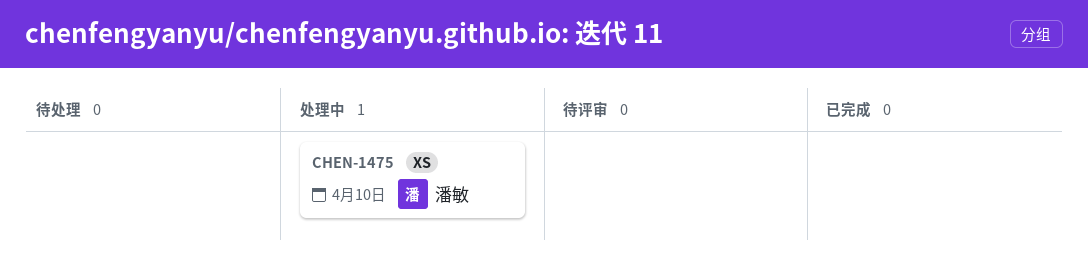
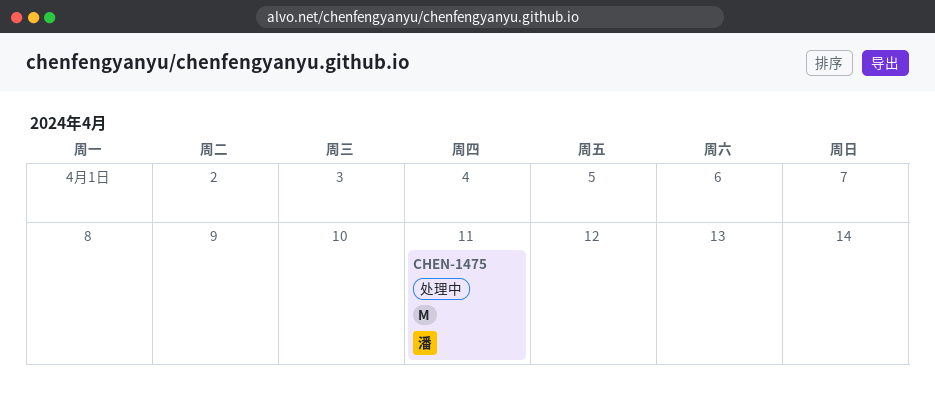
CHEN-1475, estimate: XS -> M
CHEN-1475, due: Apr 10 -> Apr 11

